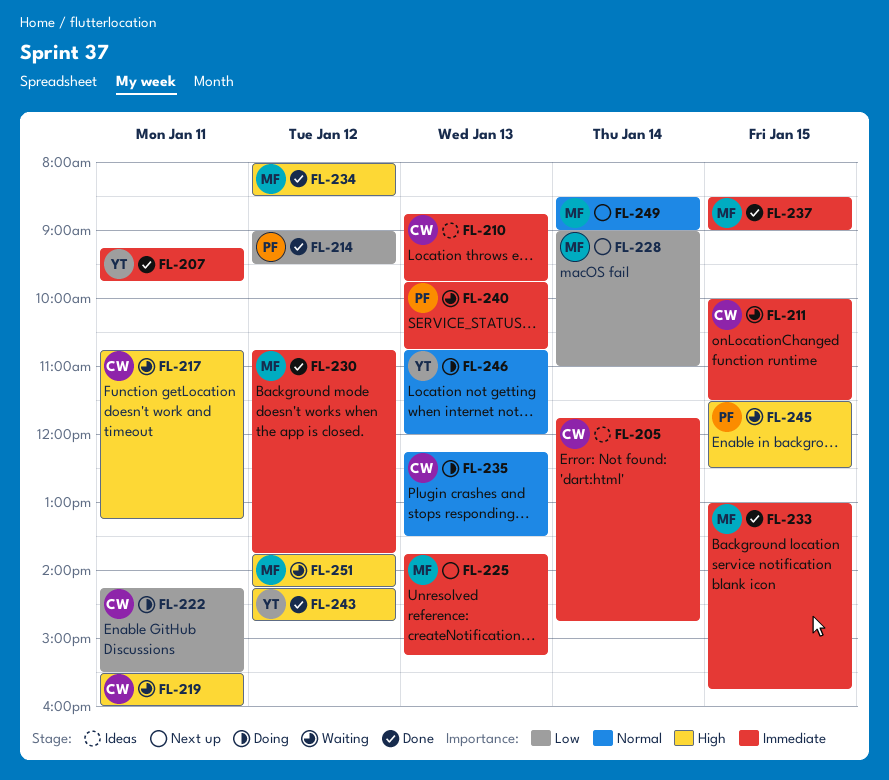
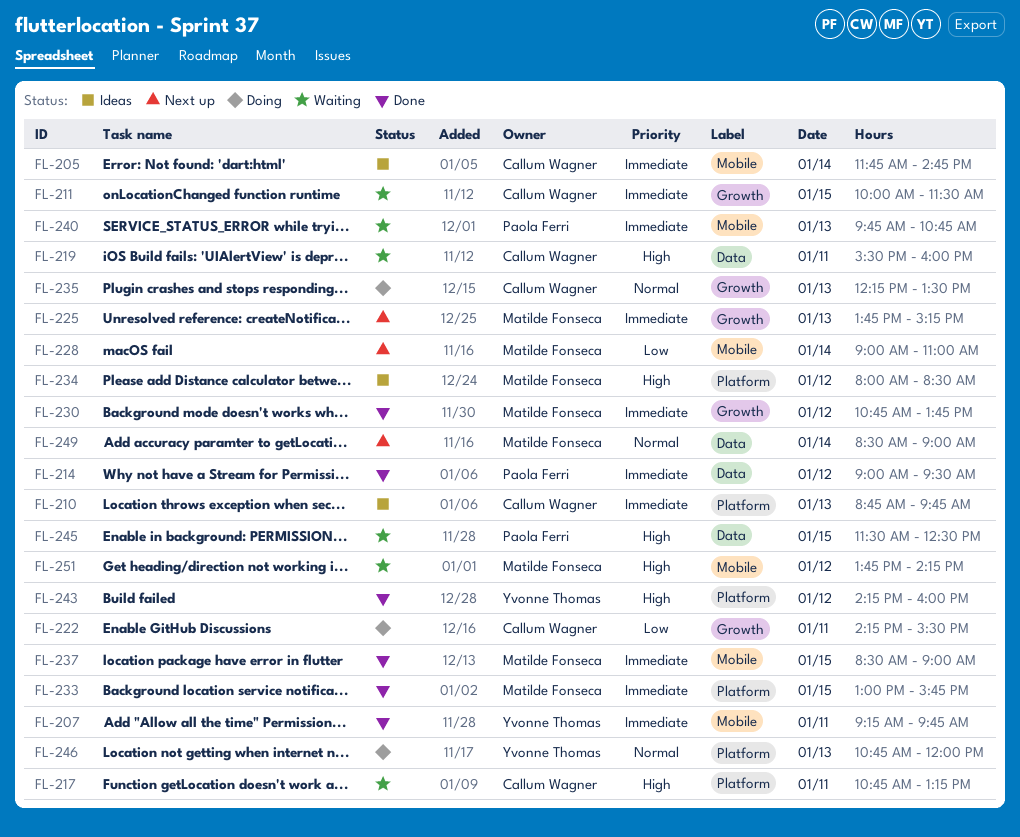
FL-214, priority: Low -> Immediate
FL-234, status: Done -> Ideas
FL-243, ends: 14:45 -> 16:00

